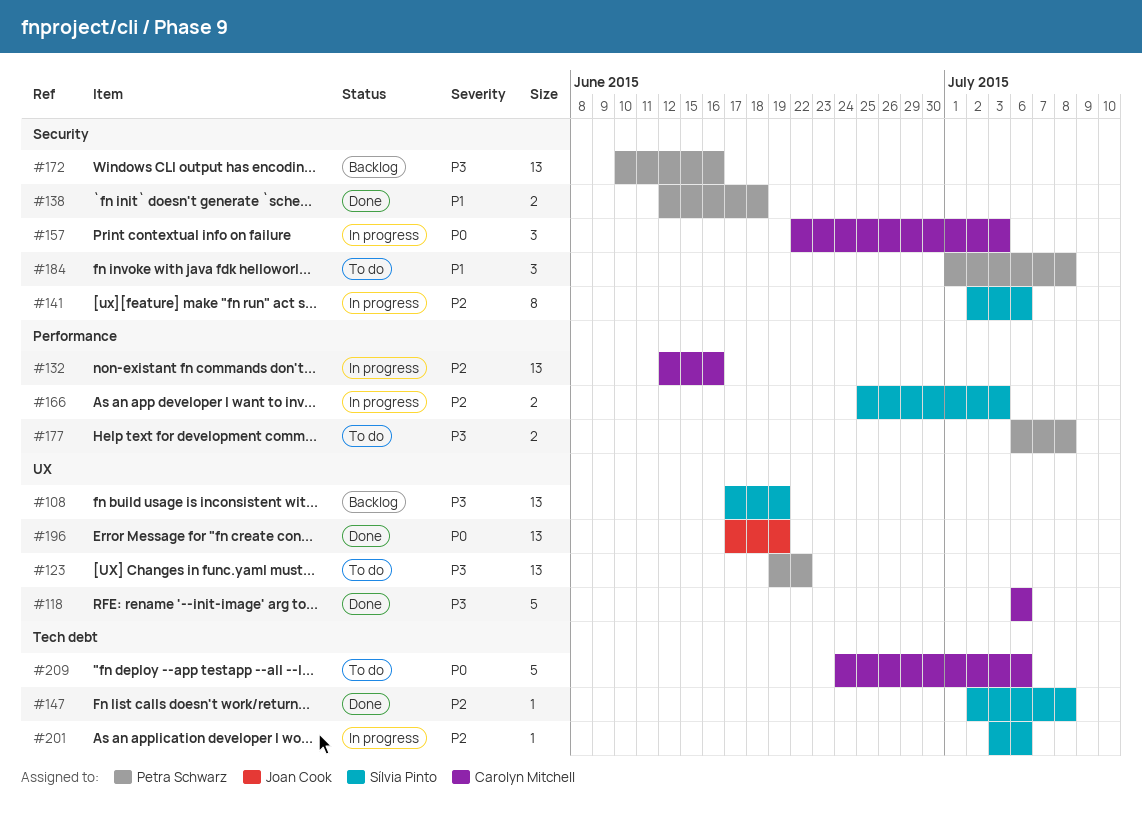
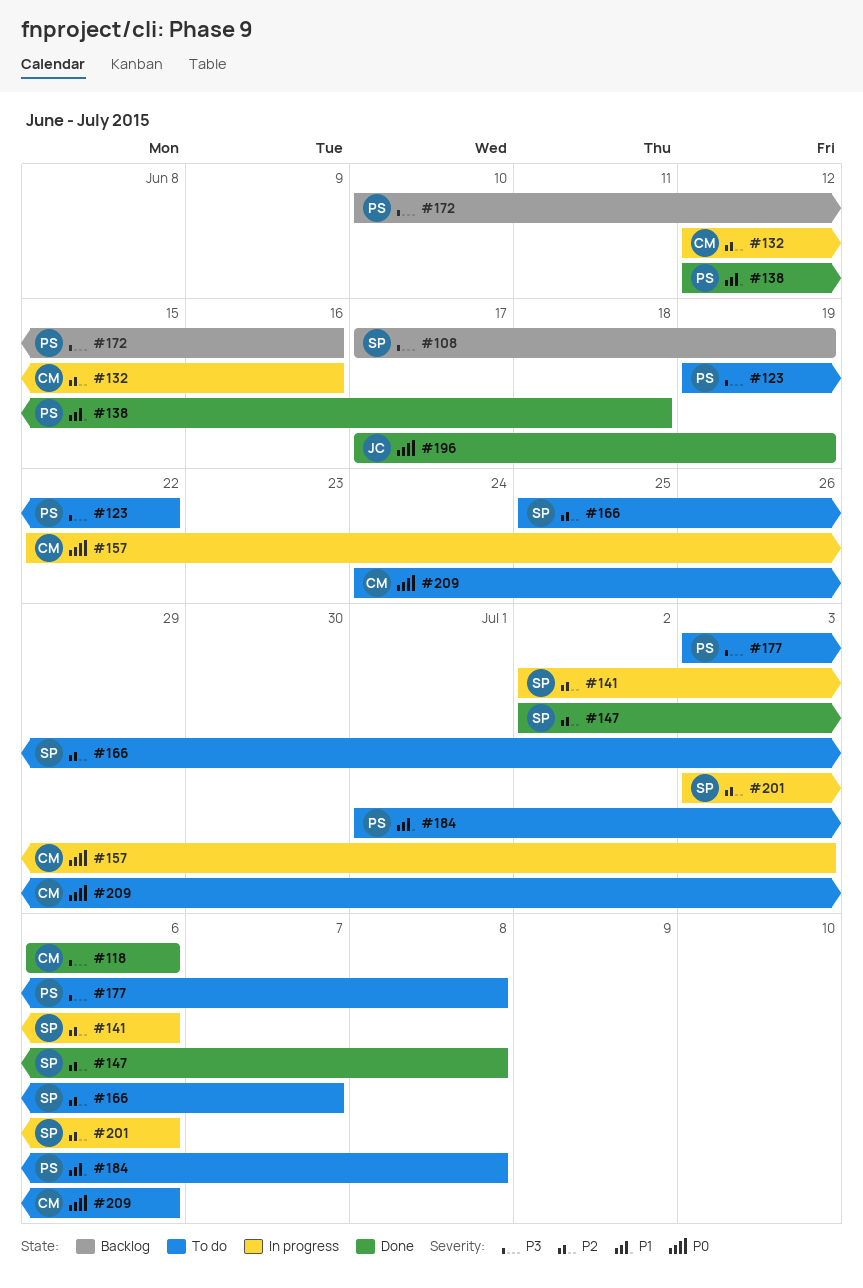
#166, status: In progress -> To do
#166, due: Jul 3 -> Jul 7
#177, start: Jul 6 -> Jul 3

